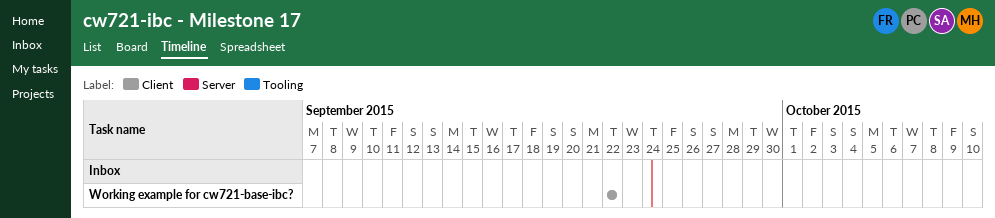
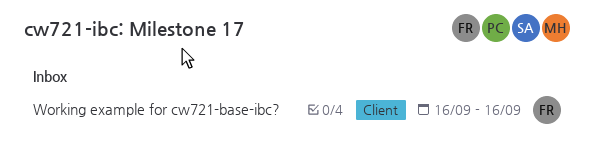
Working example for cw721-base-ibc?, start: Sep 22 -> Sep 16
Working example for cw721-base-ibc?, due: Sep 22 -> Sep 16

